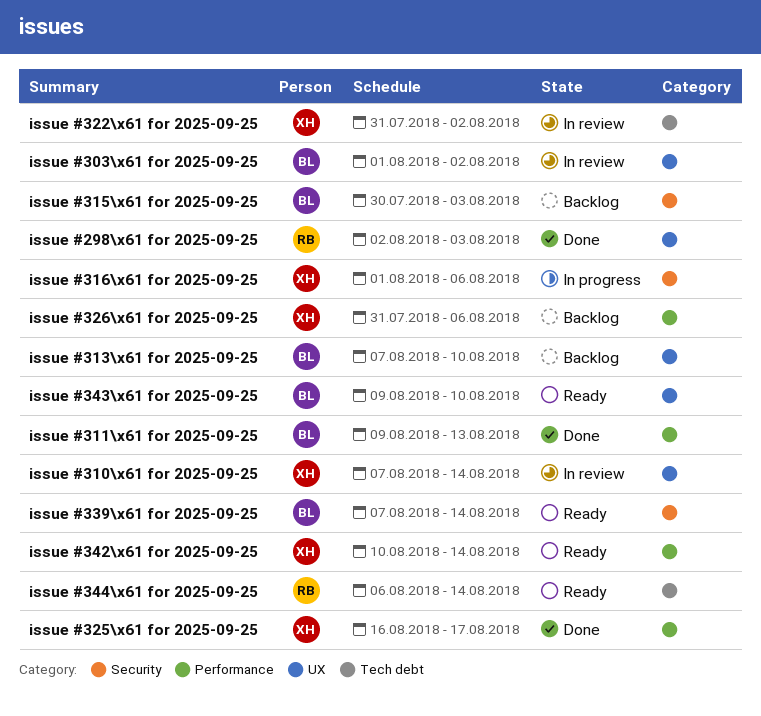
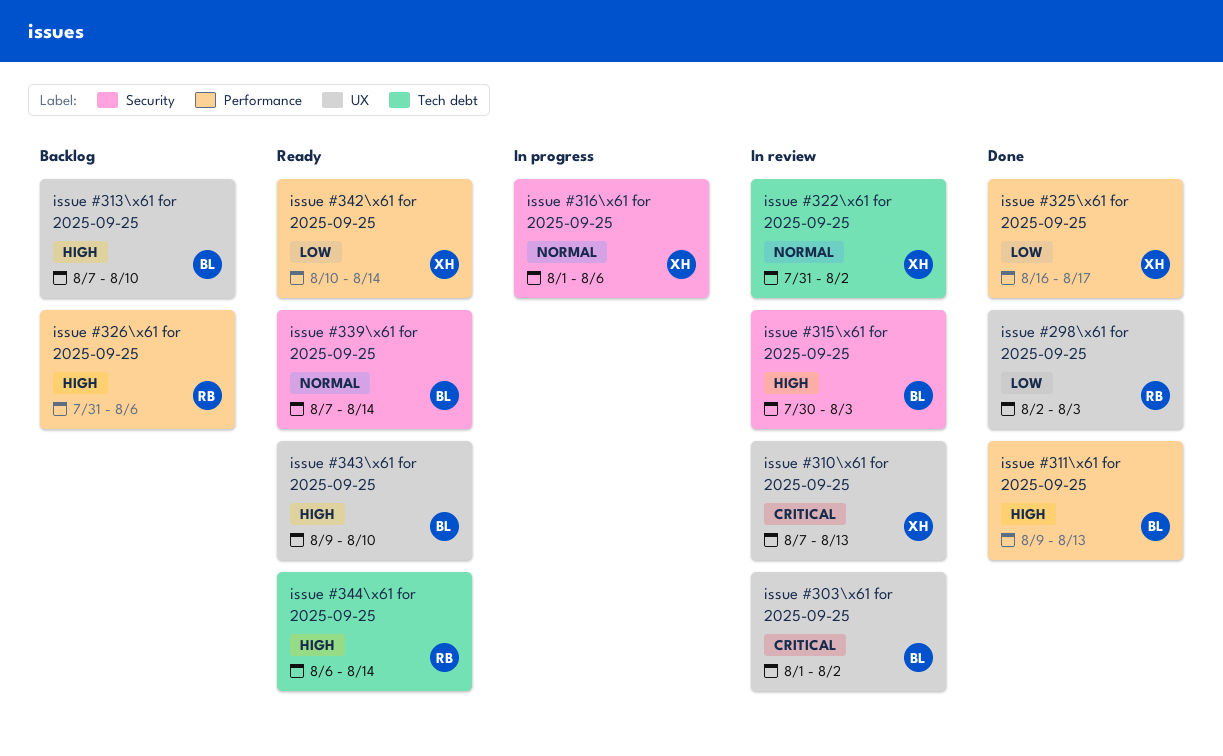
issue #310\x61 for 2025-09-25, due: Aug 14 -> Aug 13
issue #315\x61 for 2025-09-25, status: Backlog -> In review
issue #326\x61 for 2025-09-25, owner: XH -> RB

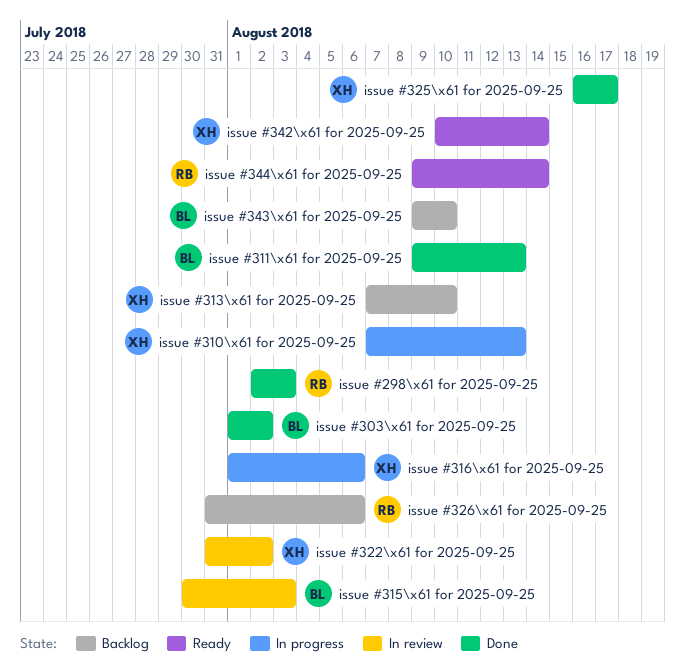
issue #303\x61 for 2025-09-25, status: In review -> Done
issue #310\x61 for 2025-09-25, status: In review -> In progress
issue #313\x61 for 2025-09-25, owner: BL -> XH
issue #339\x61 for 2025-09-25: present -> none
issue #343\x61 for 2025-09-25, status: Ready -> Backlog
issue #344\x61 for 2025-09-25, start: Aug 6 -> Aug 9

